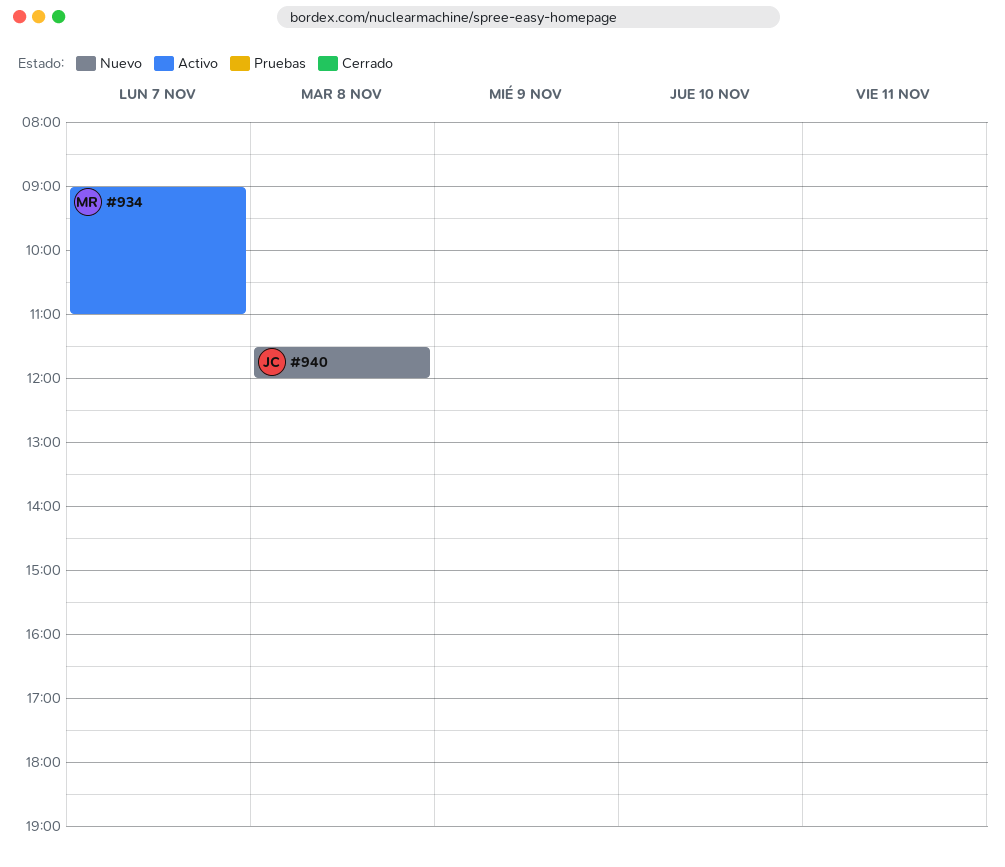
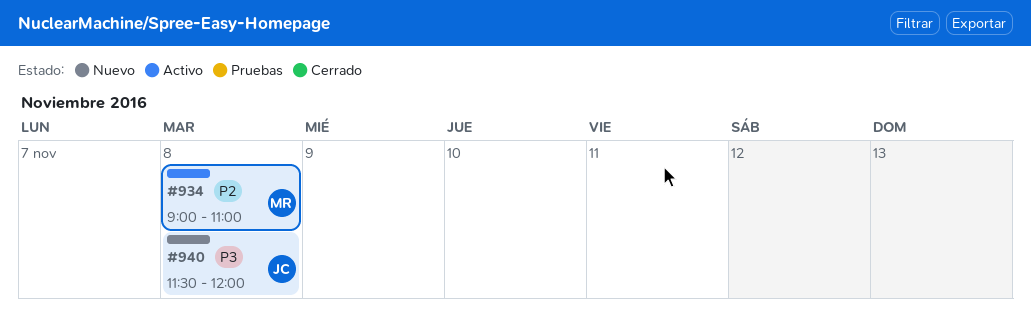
#934, day: Nov 7 -> Nov 8

